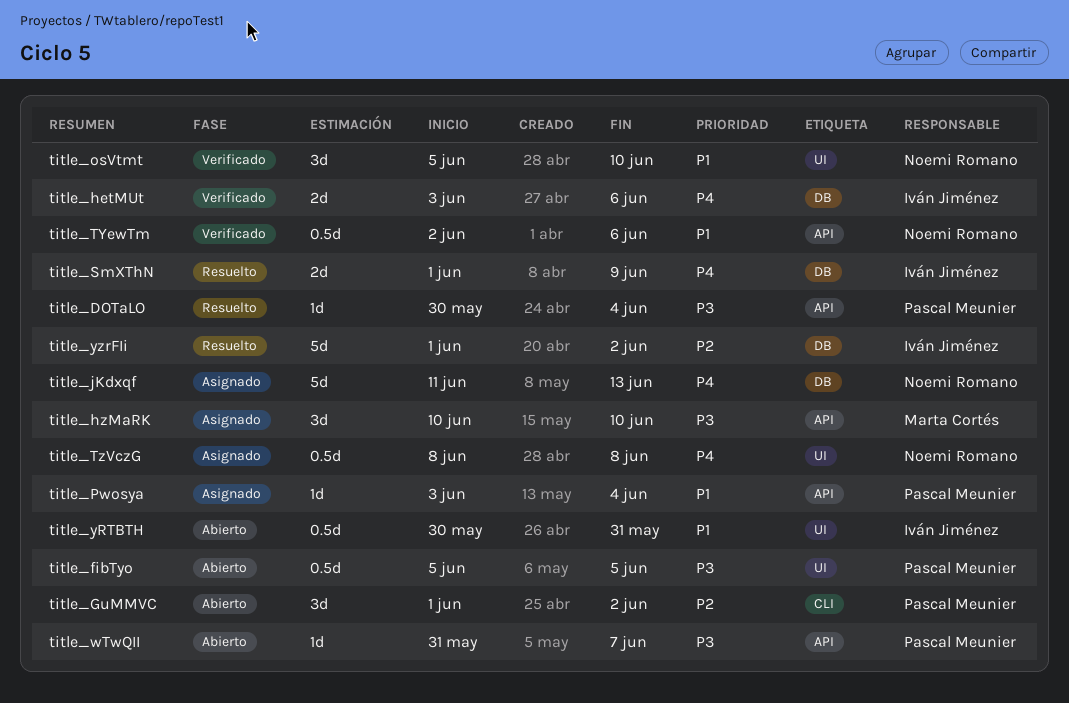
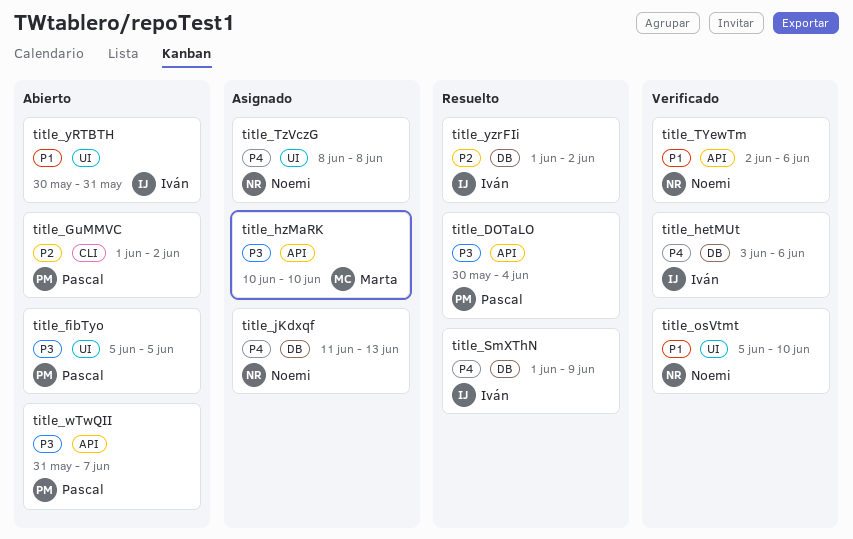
title_Pwosya: present -> none

